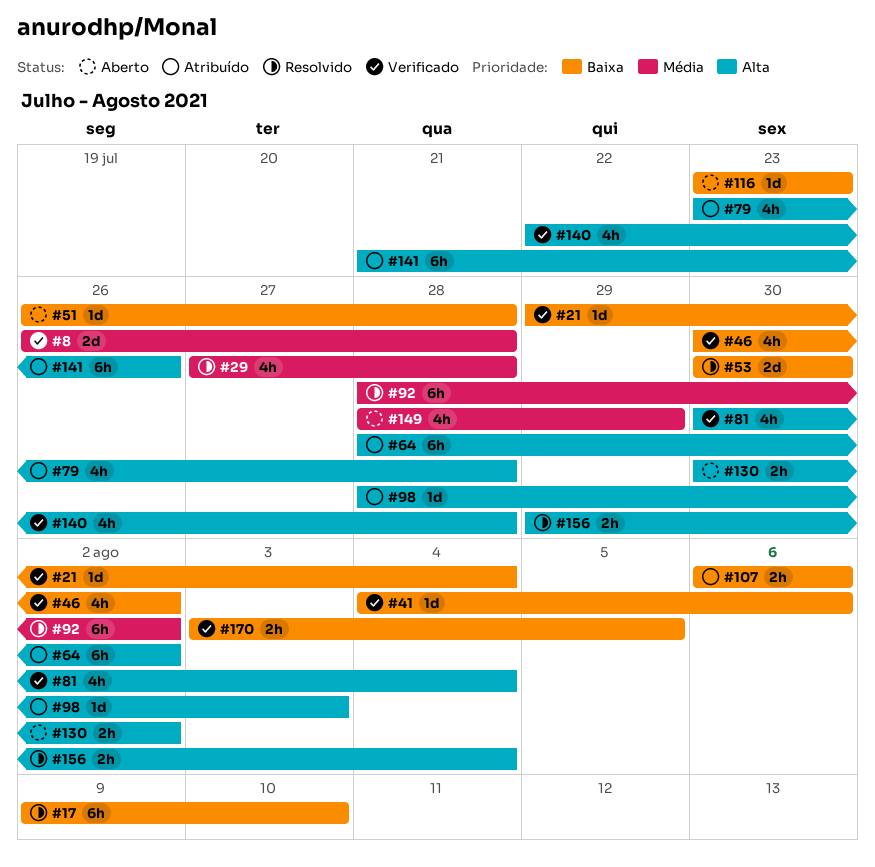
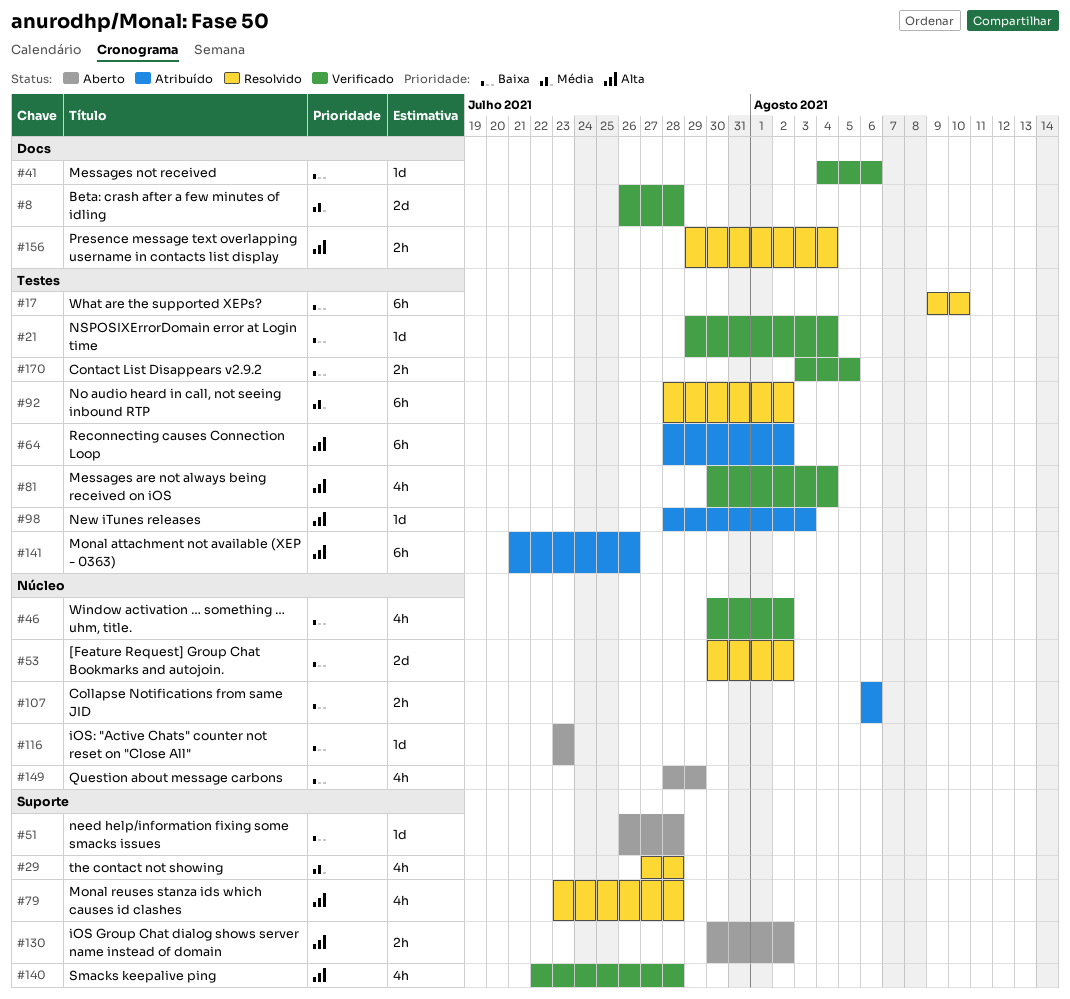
#53, due: Jul 30 -> Aug 2
#79, status: Atribuído -> Resolvido
#149, priority: Média -> Baixa

